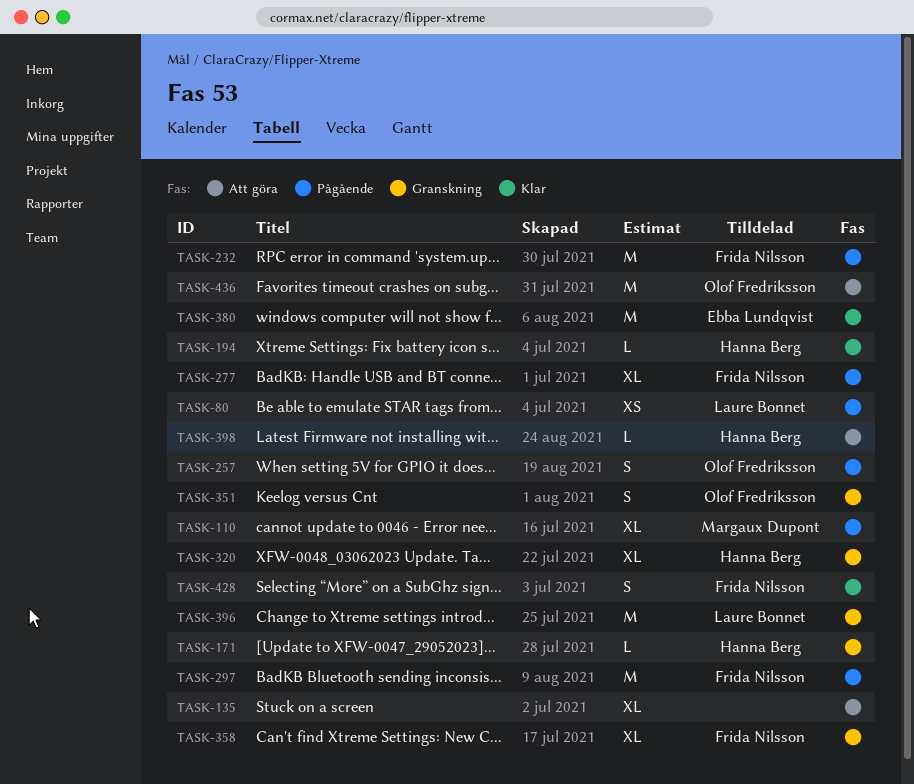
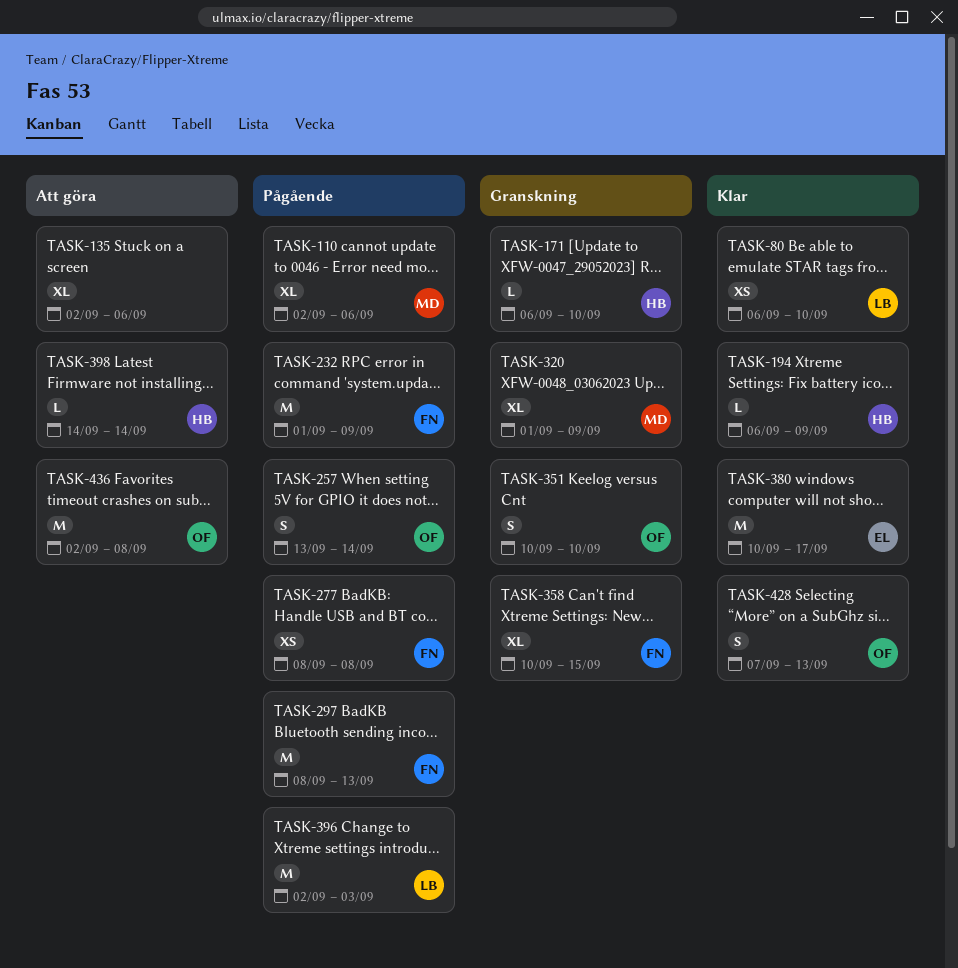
TASK-80, status: Pågående -> Klar
TASK-277, estimate: XL -> XS
TASK-320, owner: Hanna Berg -> Margaux Dupont
TASK-396, status: Granskning -> Pågående
TASK-428, owner: Frida Nilsson -> Olof Fredriksson

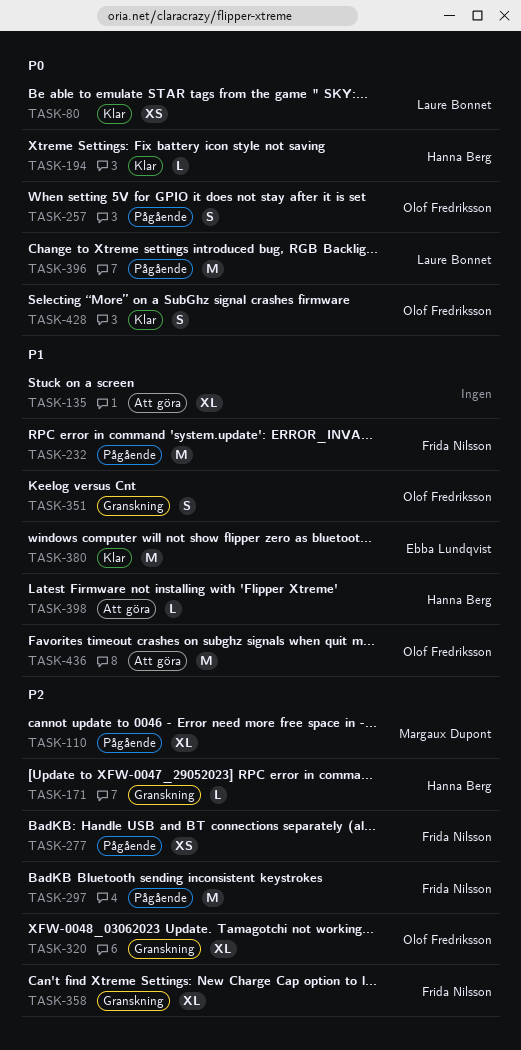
TASK-320, owner: Margaux Dupont -> Olof Fredriksson

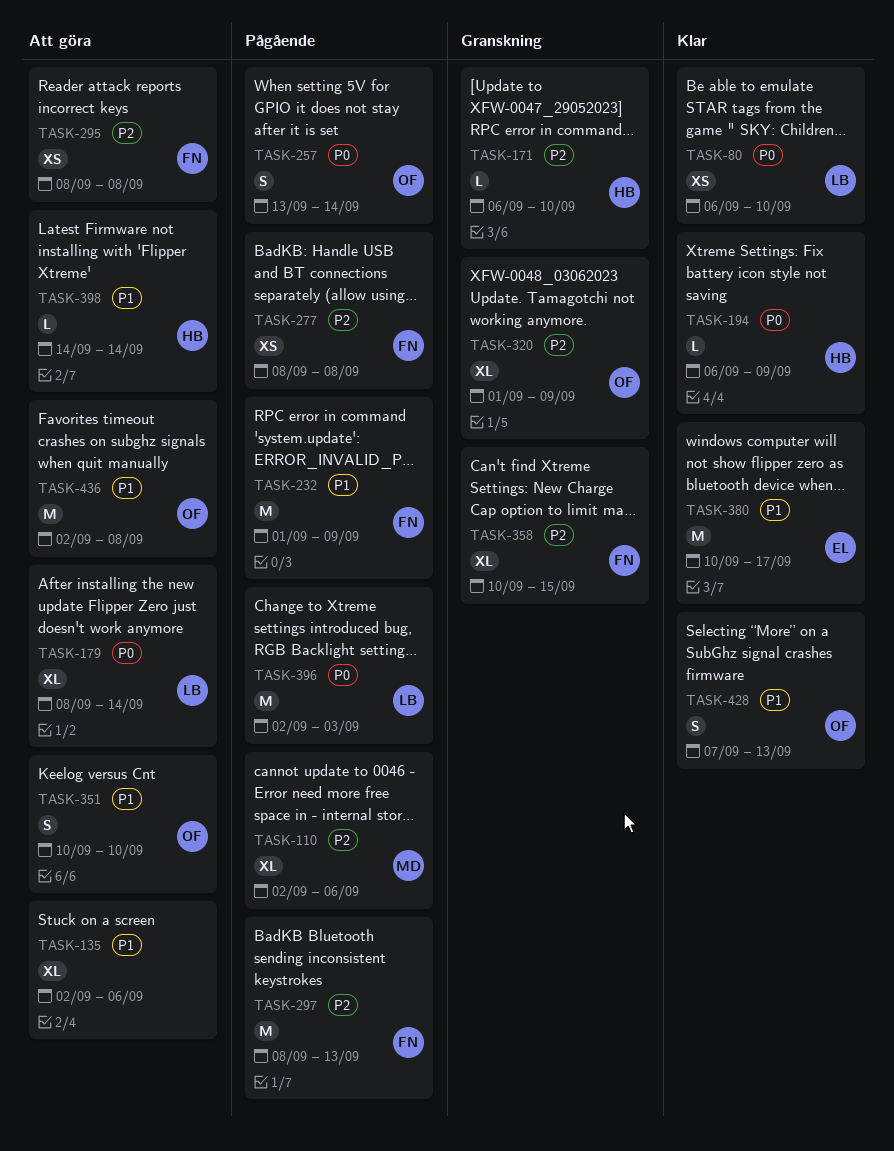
TASK-179: none -> present
TASK-295: none -> present
TASK-351, status: Granskning -> Att göra
TASK-428, priority: P0 -> P1

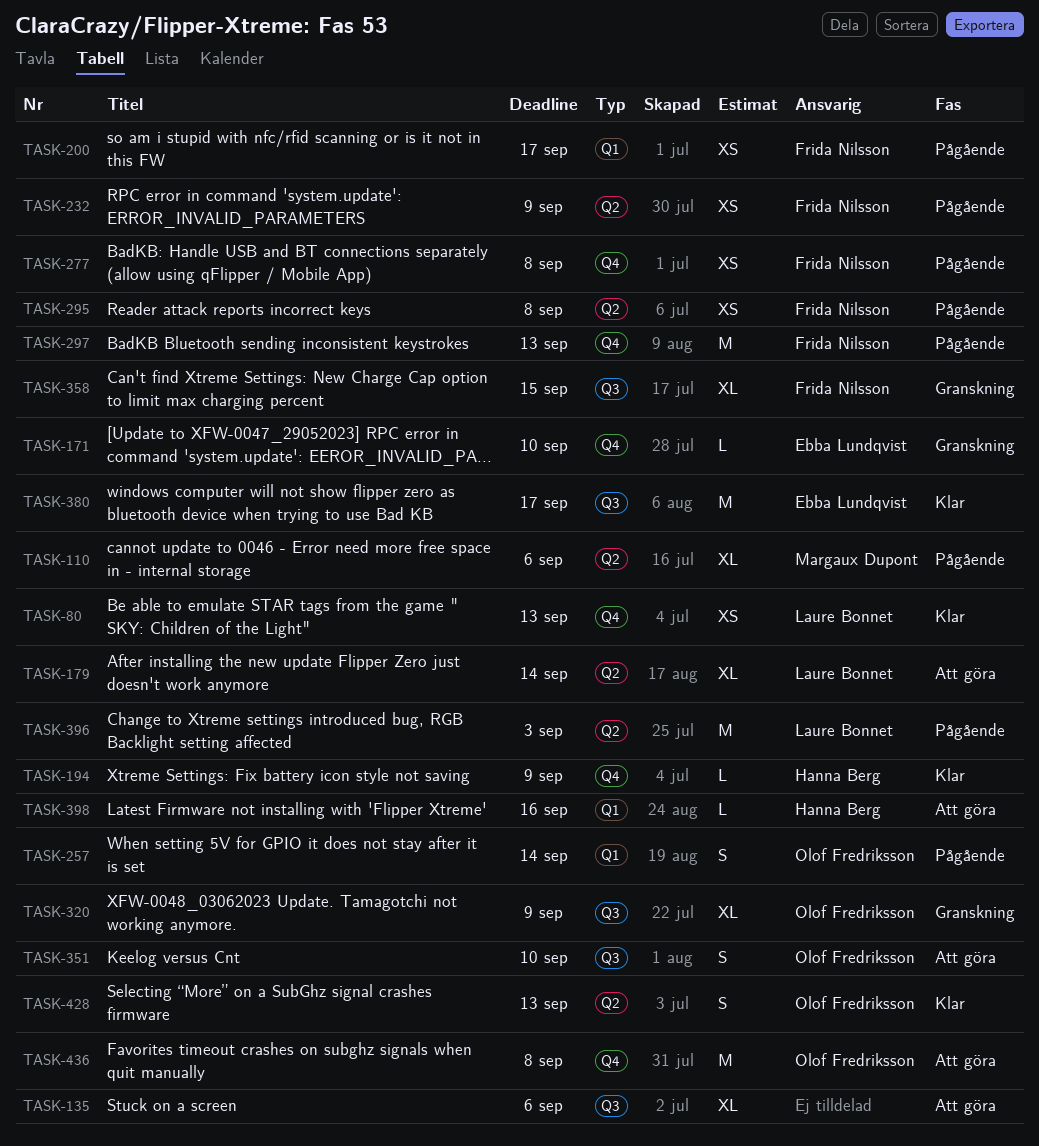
TASK-80, due: Sep 10 -> Sep 13
TASK-171, owner: Hanna Berg -> Ebba Lundqvist
TASK-200: none -> present
TASK-232, estimate: M -> XS
TASK-295, status: Att göra -> Pågående
TASK-398, due: Sep 14 -> Sep 16

